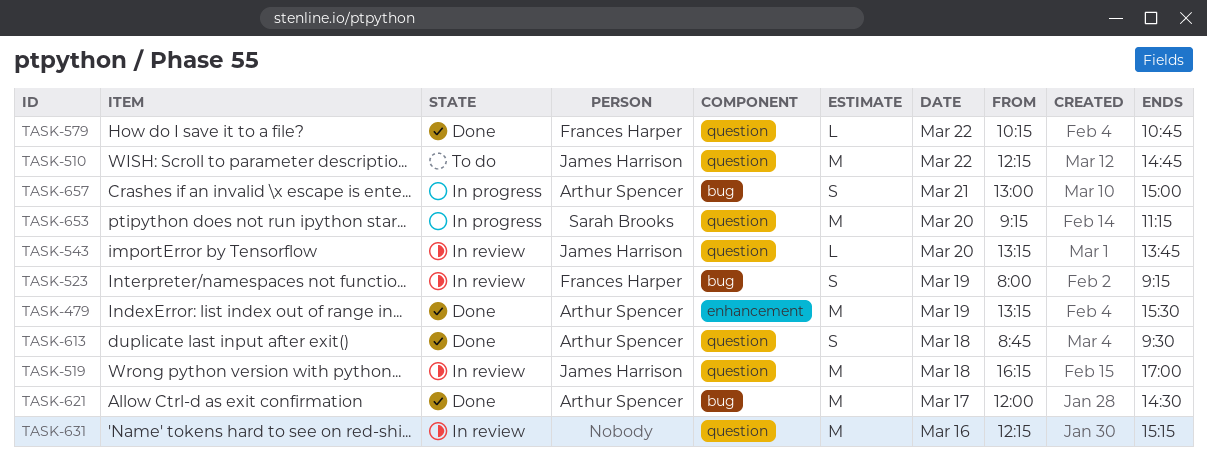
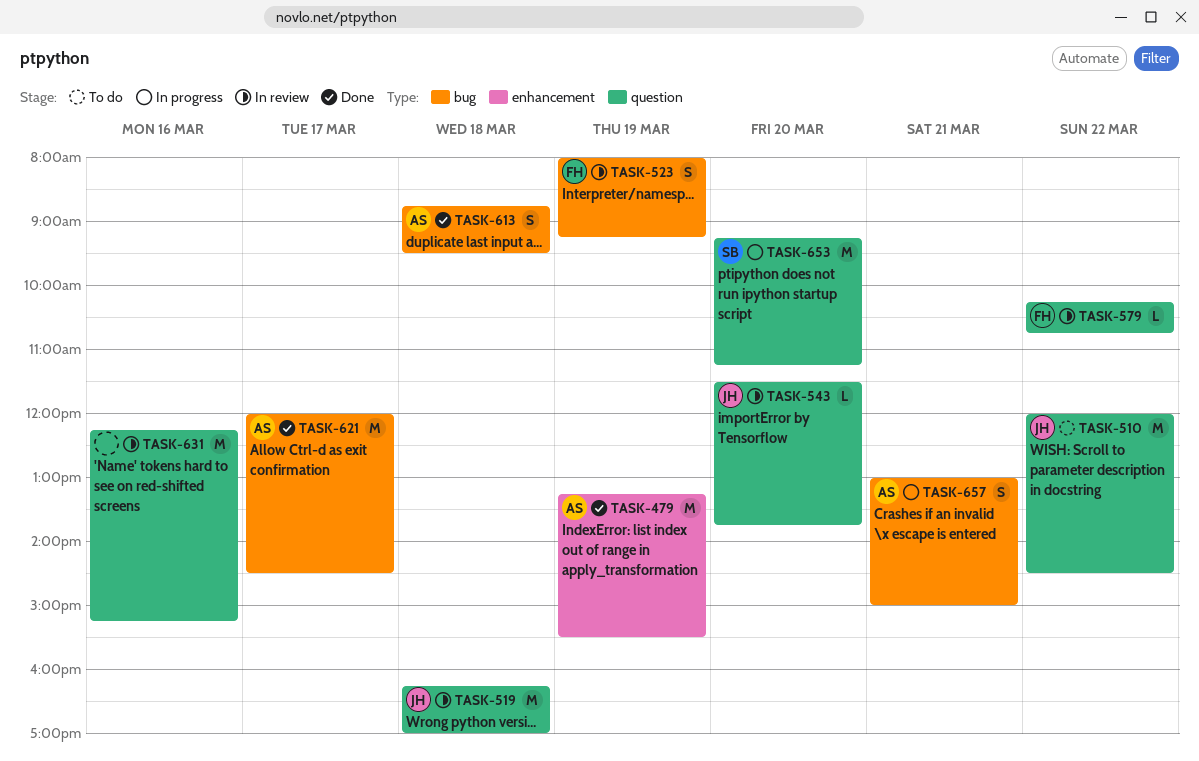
TASK-510, begins: 12:15 -> 12:00
TASK-510, ends: 14:45 -> 14:30
TASK-543, begins: 13:15 -> 11:30
TASK-579, status: Done -> In review
TASK-613, label: question -> bug

